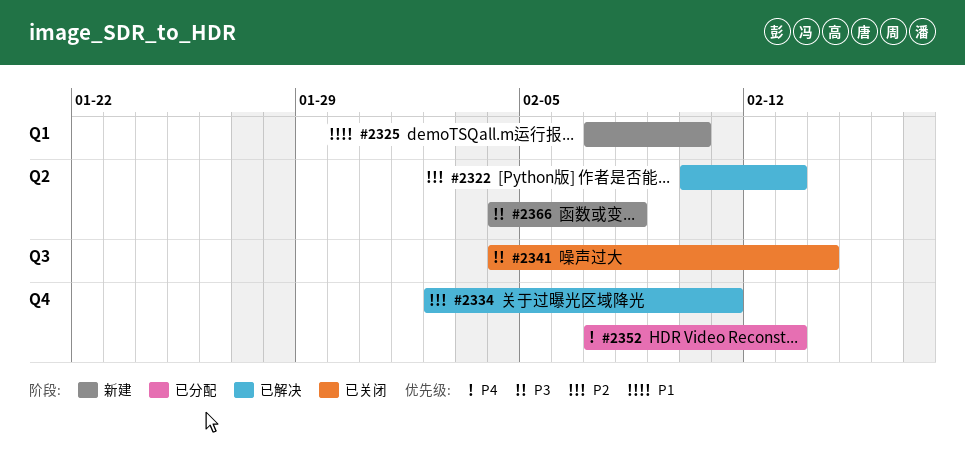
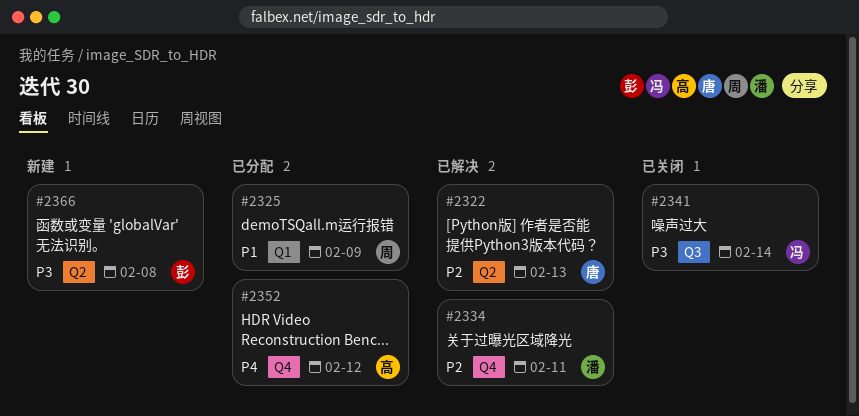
#2325, status: 新建 -> 已分配
#2325, due: Feb 10 -> Feb 9
#2352, due: Feb 13 -> Feb 12

